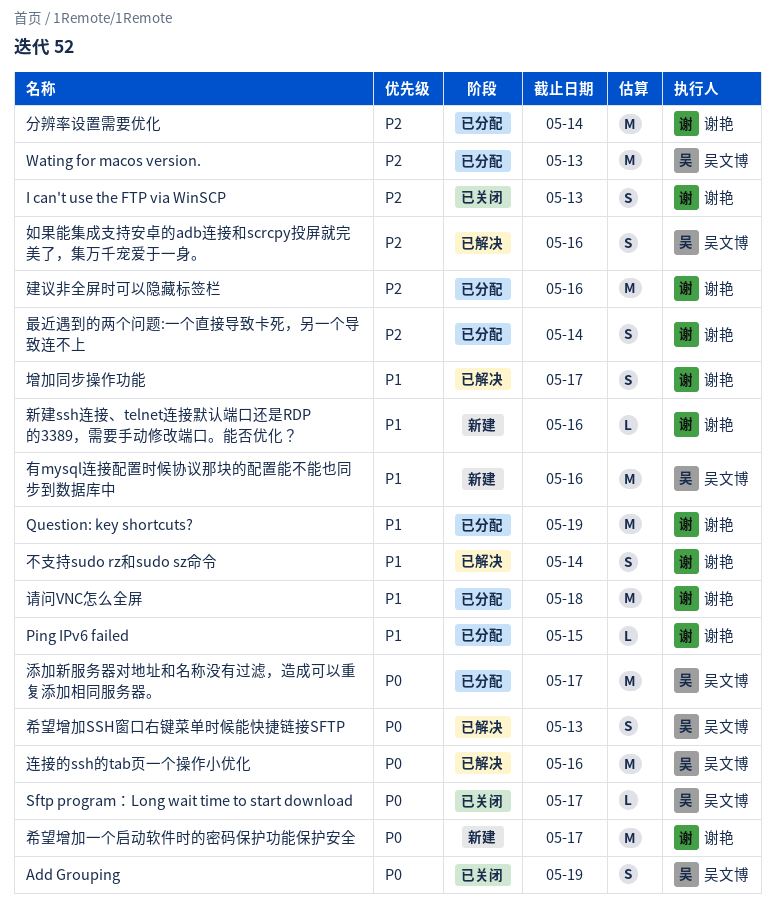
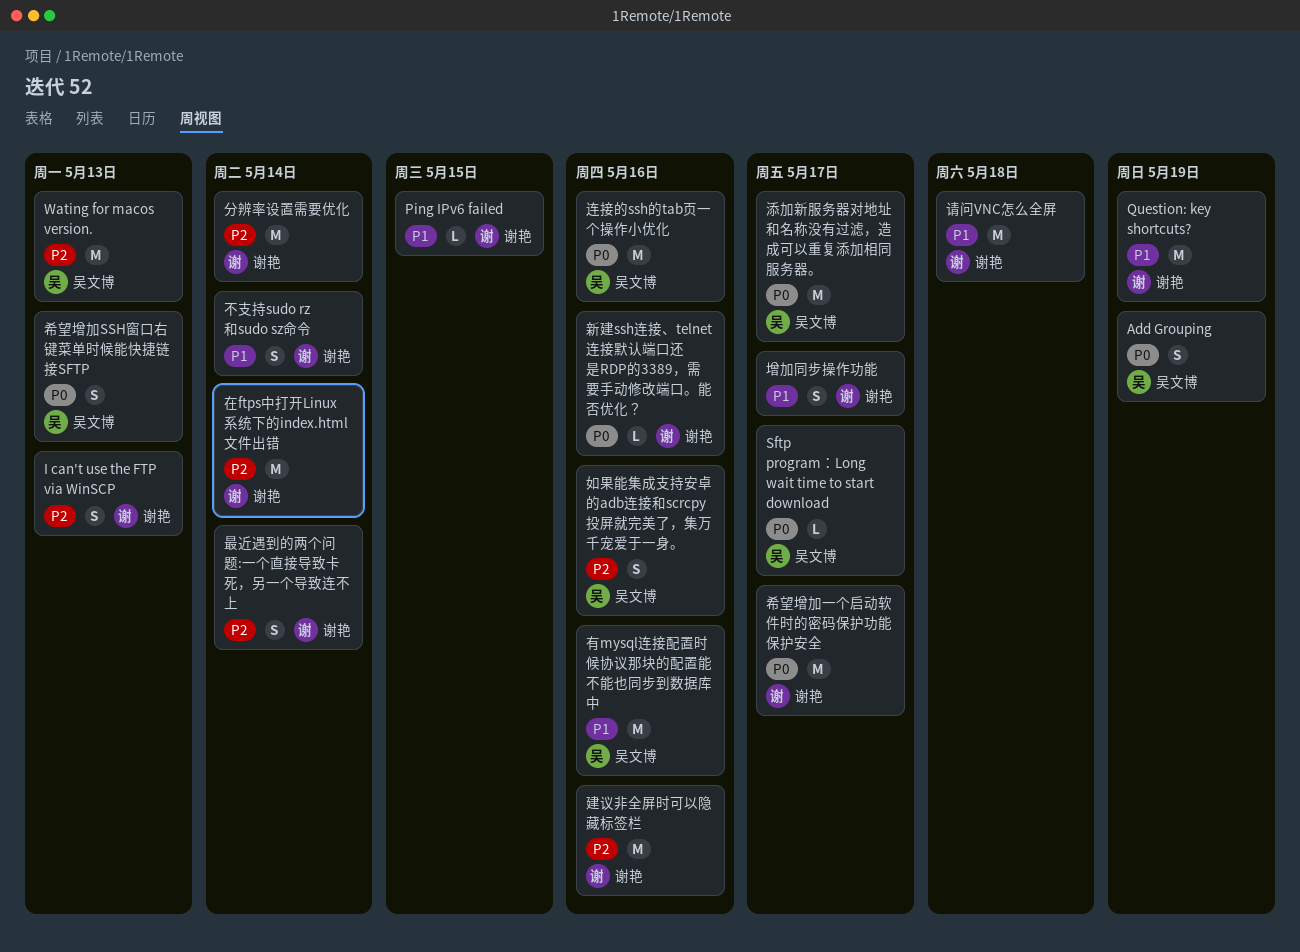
在ftps中打开Linux系统下的index.html文件出错: none -> present
新建ssh连接、telnet连接默认端口还是RDP的3389，需要手动修改端口。能否优化？, priority: P1 -> P0

